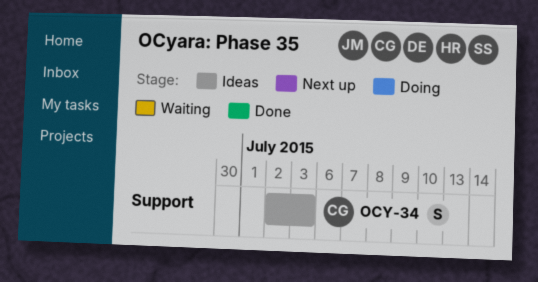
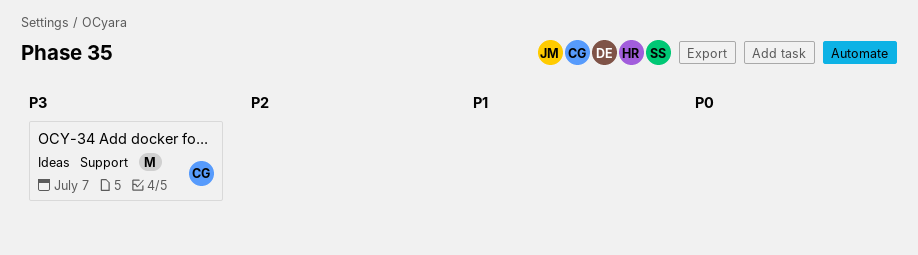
OCY-34, estimate: S -> M
OCY-34, due: Jul 3 -> Jul 7

